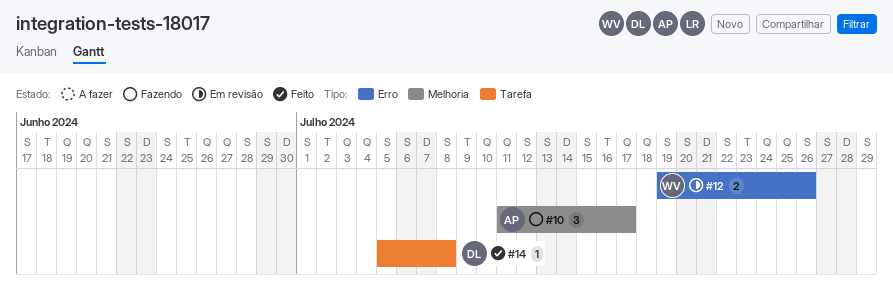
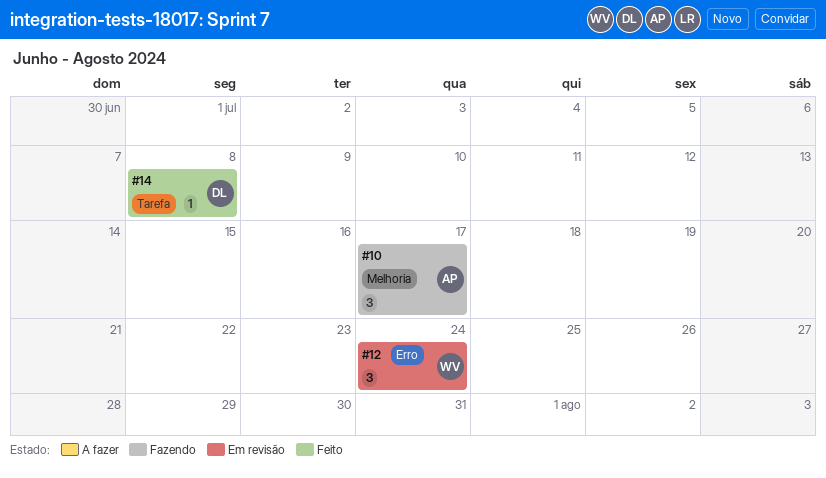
#12, estimate: 2 -> 3
#12, due: Jul 26 -> Jul 24

